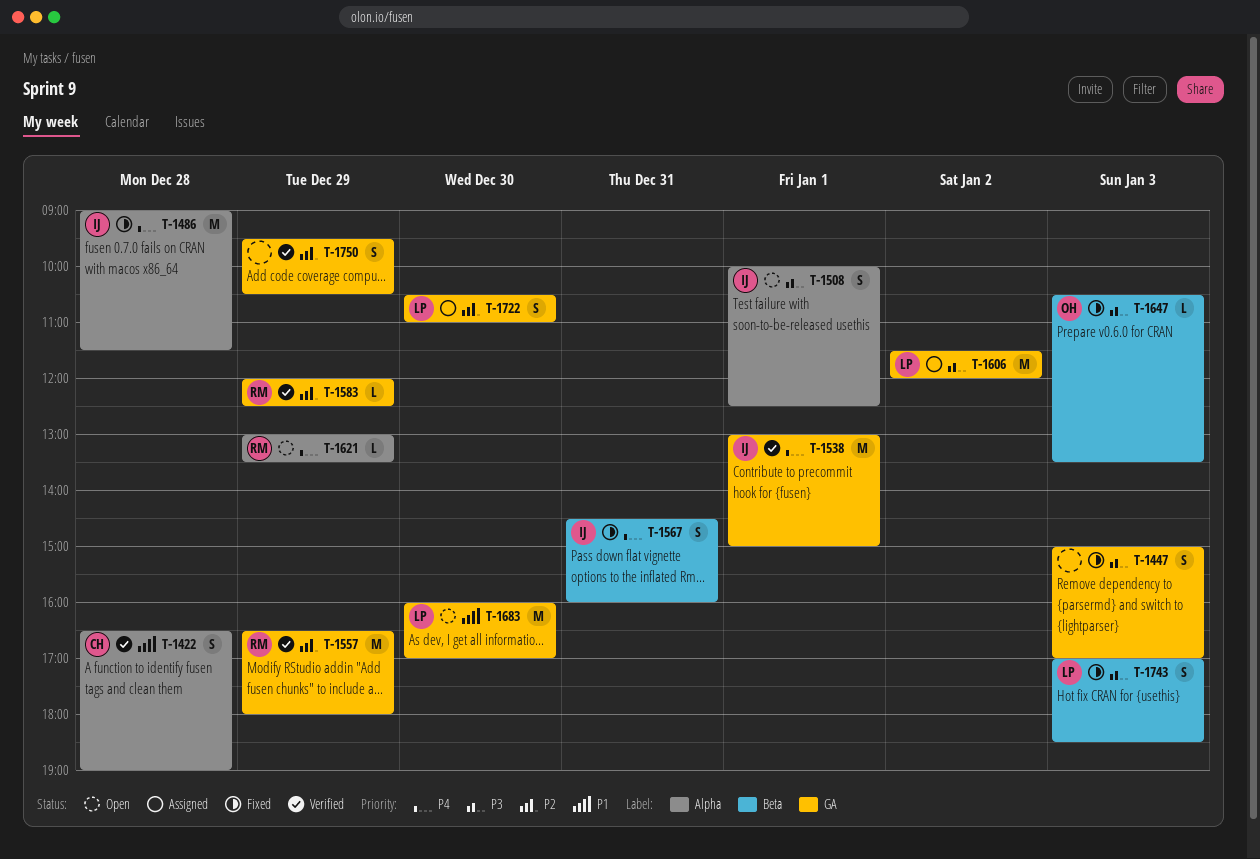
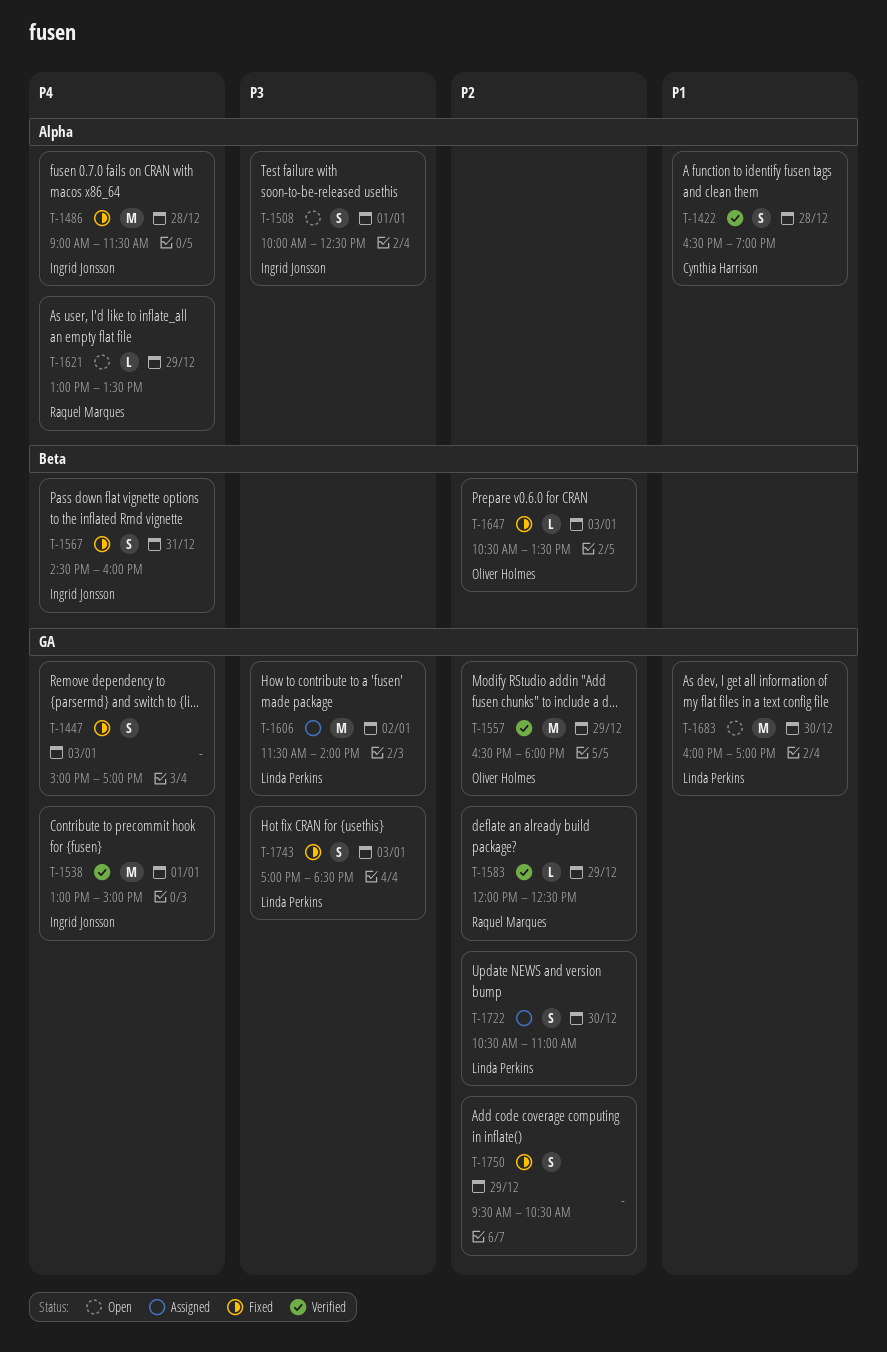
T-1447, priority: P3 -> P4
T-1557, owner: Raquel Marques -> Oliver Holmes
T-1606, ends: 12:00 -> 14:00
T-1647, priority: P3 -> P2
T-1743, label: Beta -> GA
T-1750, status: Verified -> Fixed

